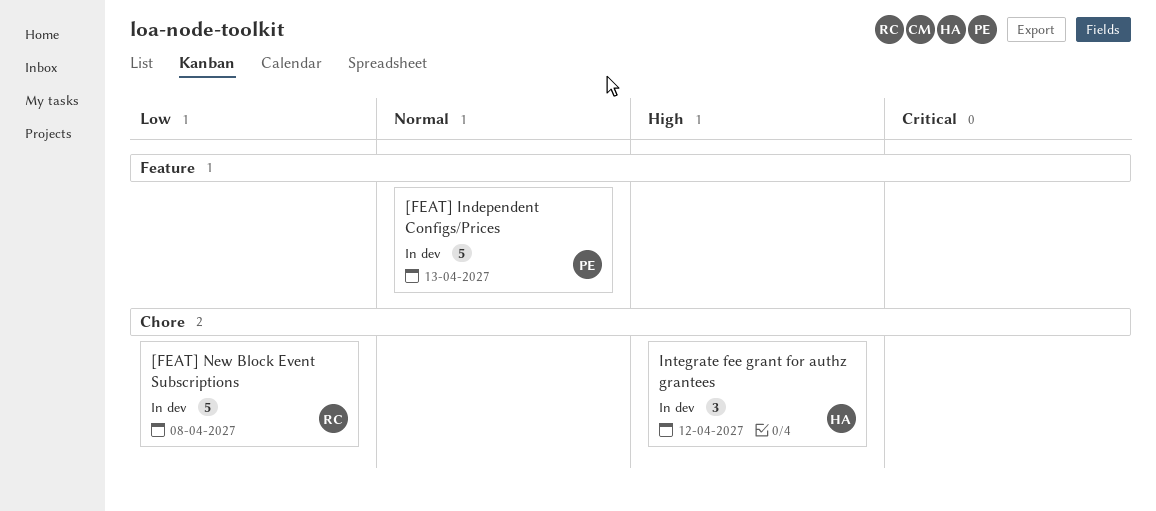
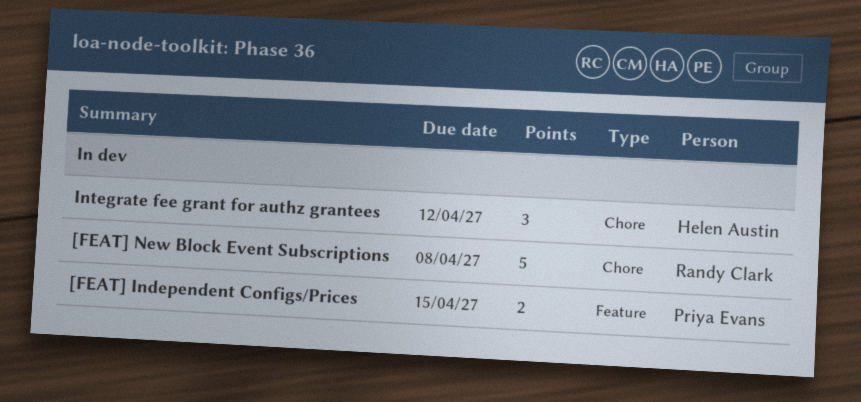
[FEAT] Independent Configs/Prices, estimate: 5 -> 2
[FEAT] Independent Configs/Prices, due: Apr 13 -> Apr 15

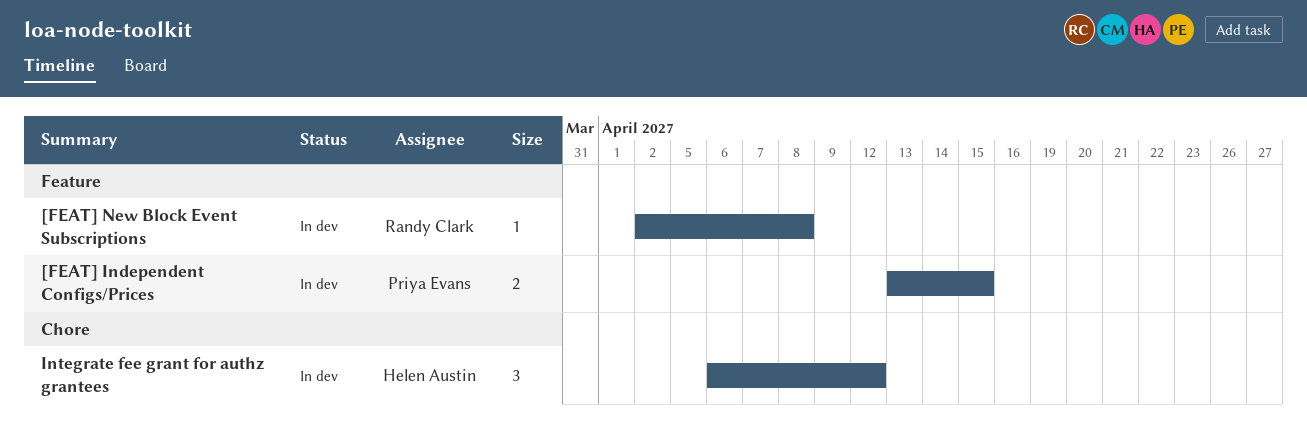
[FEAT] New Block Event Subscriptions, label: Chore -> Feature
[FEAT] New Block Event Subscriptions, estimate: 5 -> 1

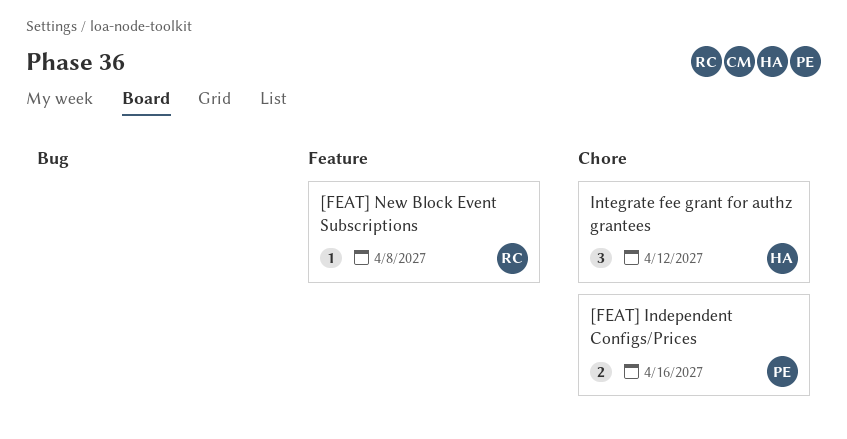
[FEAT] Independent Configs/Prices, label: Feature -> Chore
[FEAT] Independent Configs/Prices, due: Apr 15 -> Apr 16

